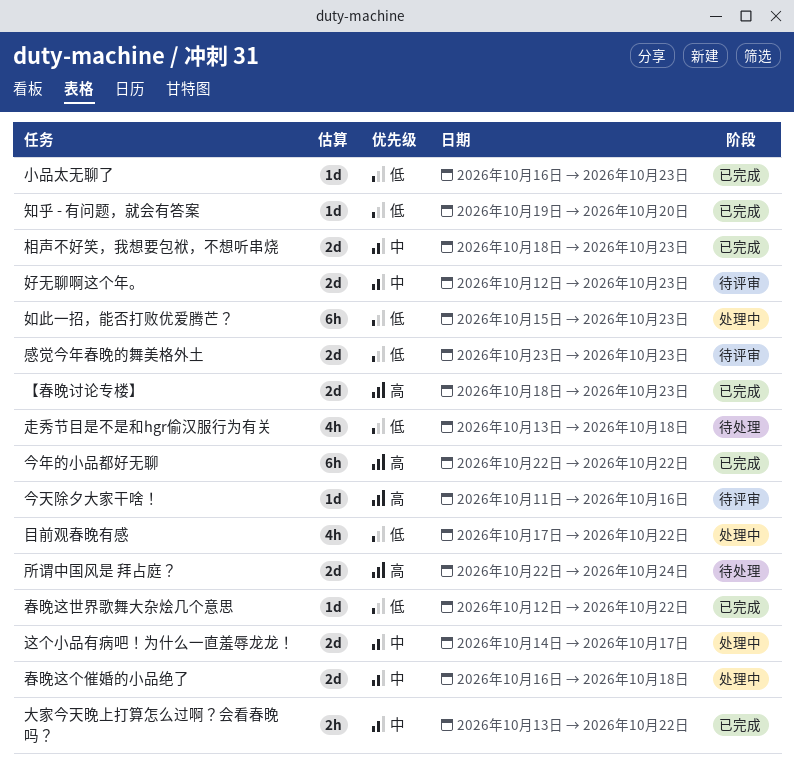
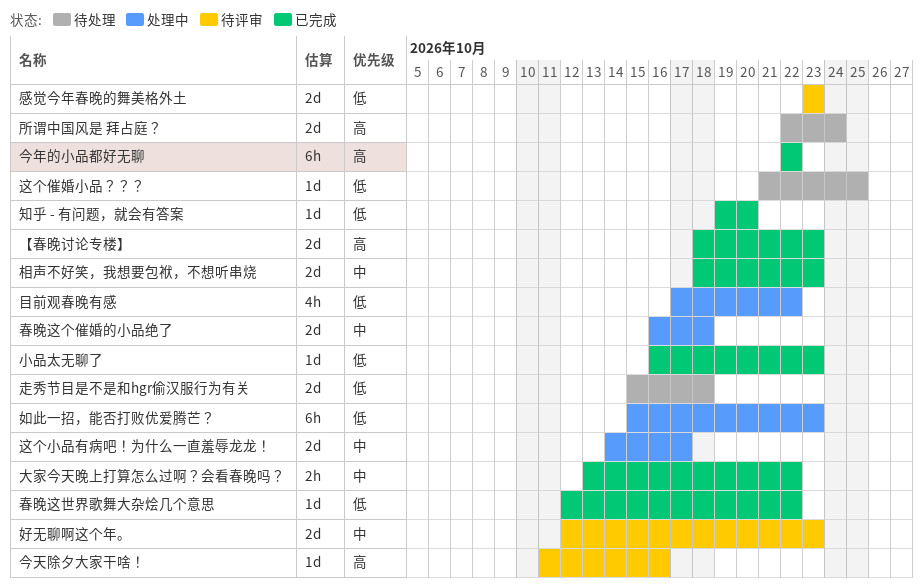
走秀节目是不是和hgr偷汉服行为有关, estimate: 4h -> 2d
走秀节目是不是和hgr偷汉服行为有关, start: Oct 13 -> Oct 15
这个催婚小品？？？: none -> present

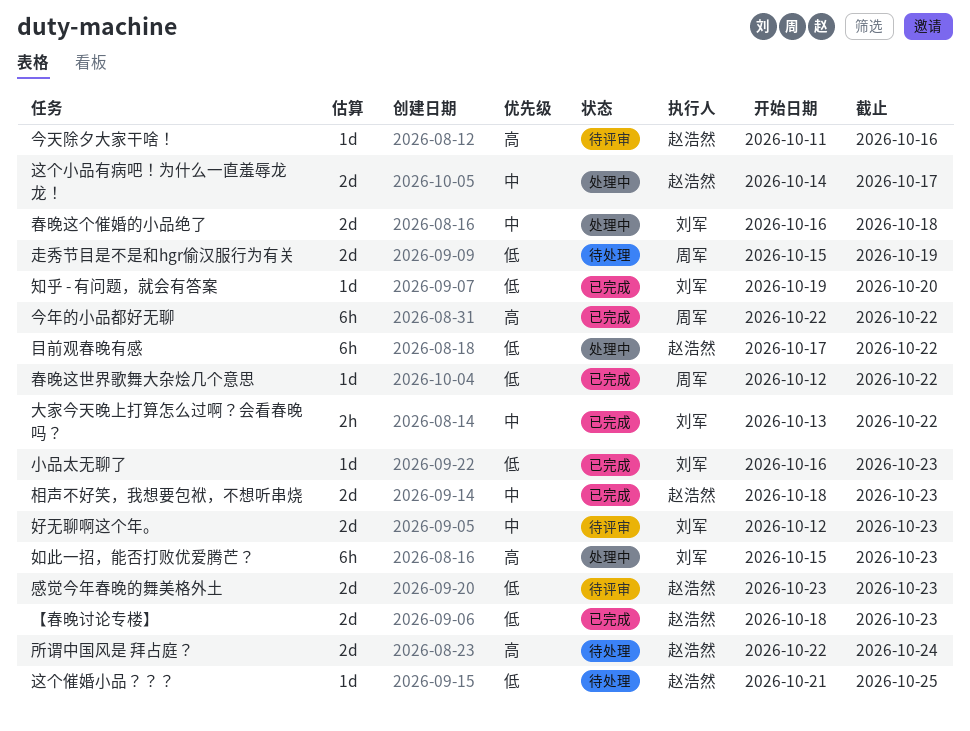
【春晚讨论专楼】, priority: 高 -> 低
如此一招，能否打败优爱腾芒？, priority: 低 -> 高
目前观春晚有感, estimate: 4h -> 6h
走秀节目是不是和hgr偷汉服行为有关, due: Oct 18 -> Oct 19

